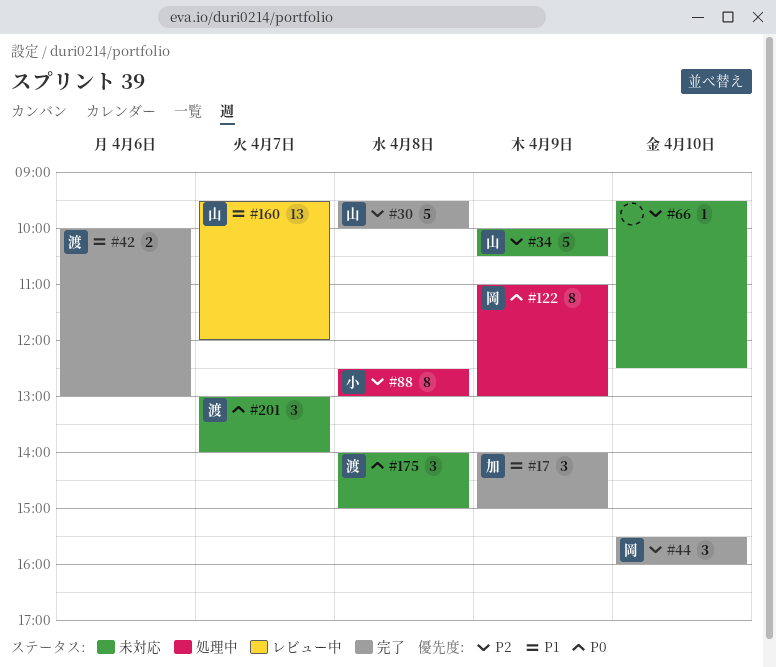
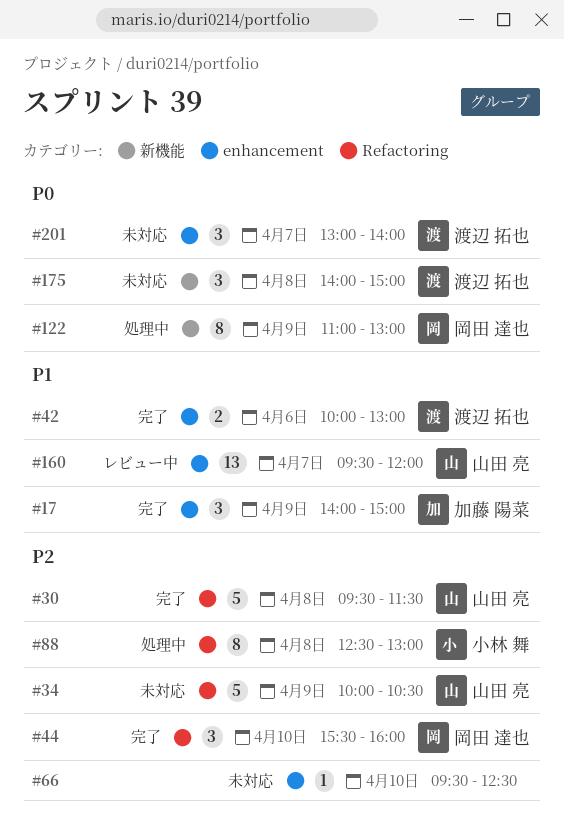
#30, ends: 10:00 -> 11:30

